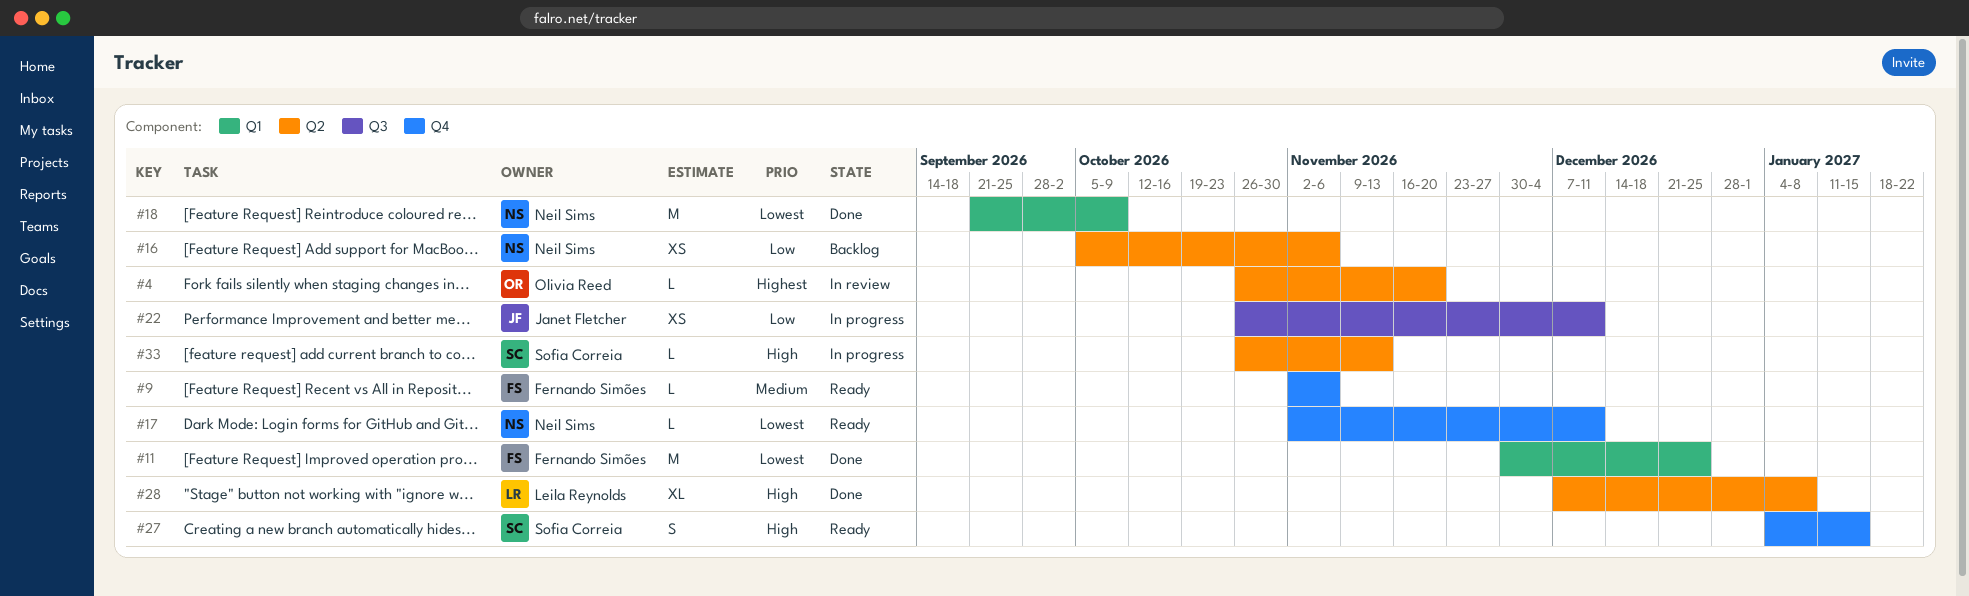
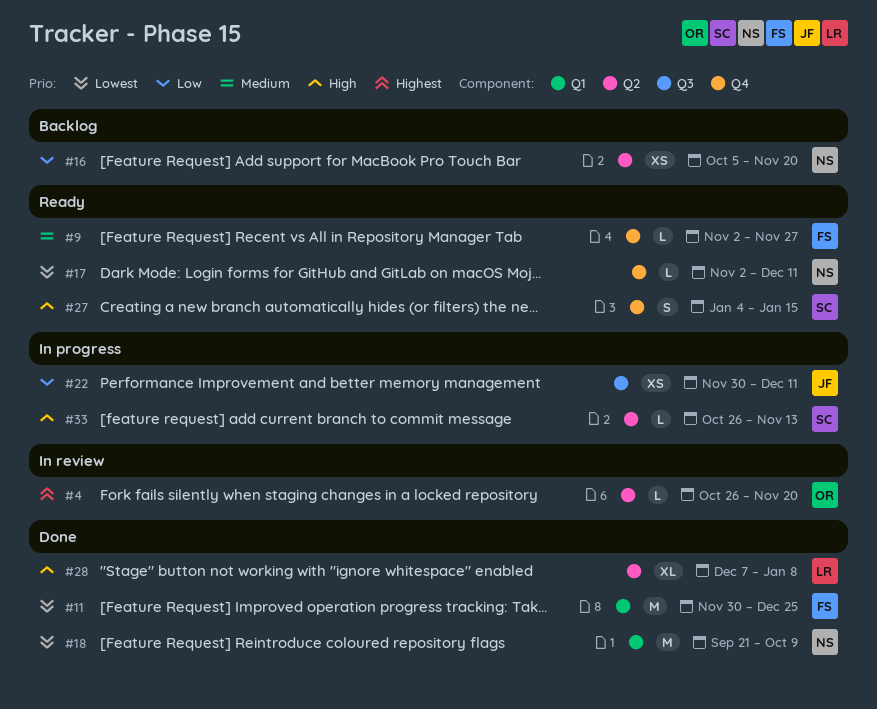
#9, due: Nov 6 -> Nov 27
#16, due: Nov 6 -> Nov 20
#22, start: Oct 26 -> Nov 30

